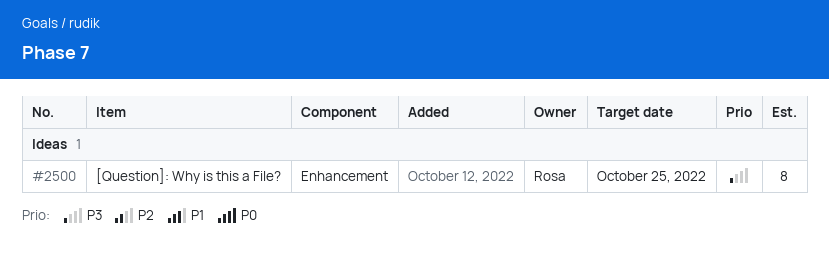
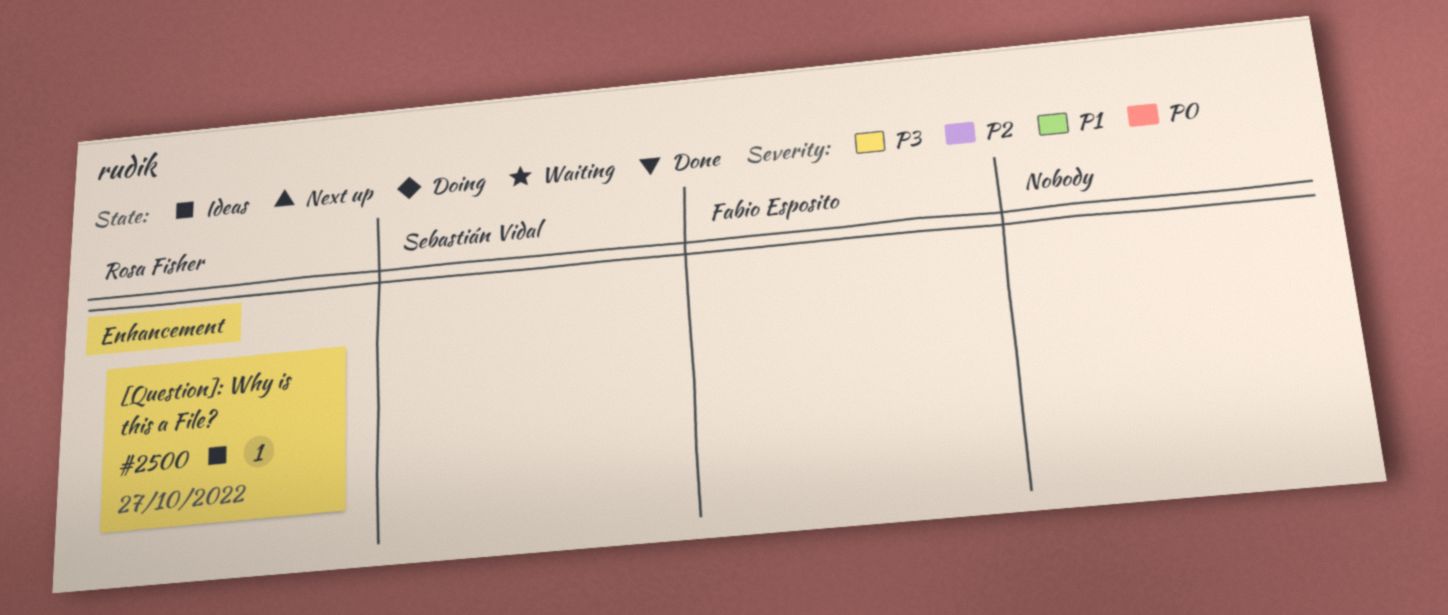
#2500, estimate: 8 -> 1
#2500, due: Oct 25 -> Oct 27

